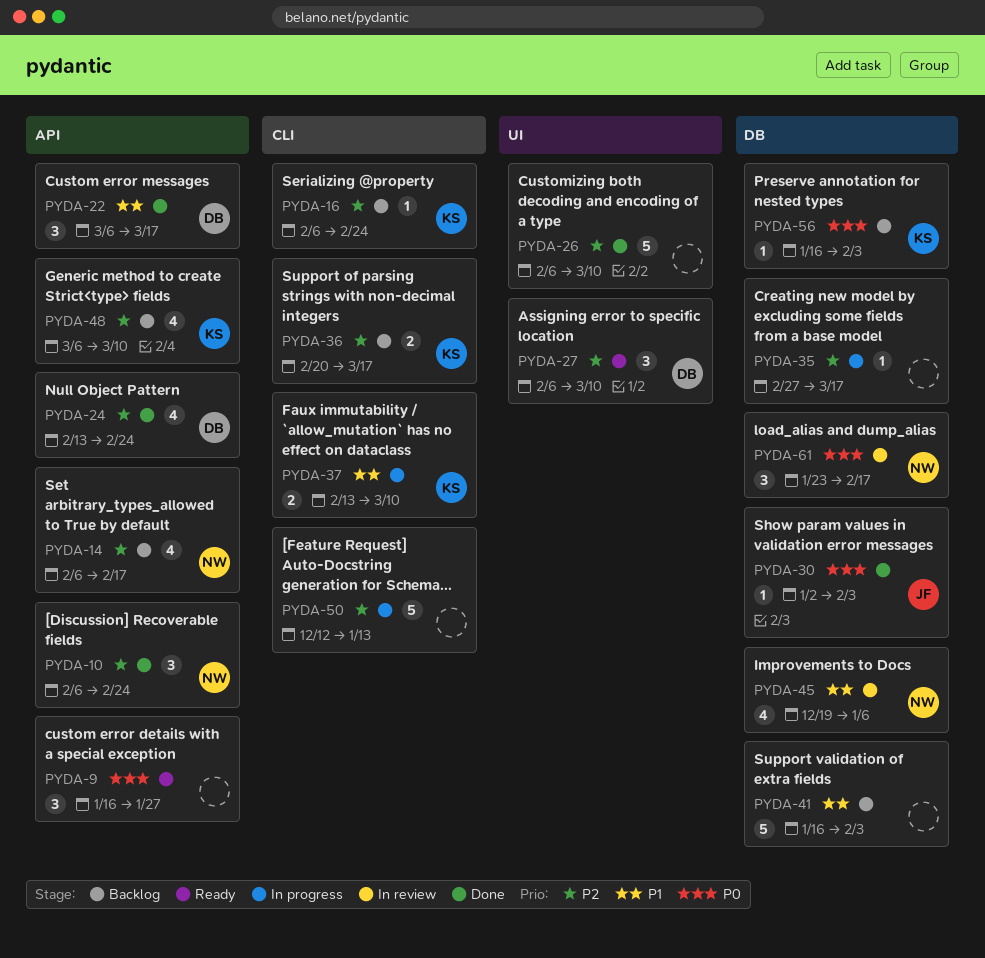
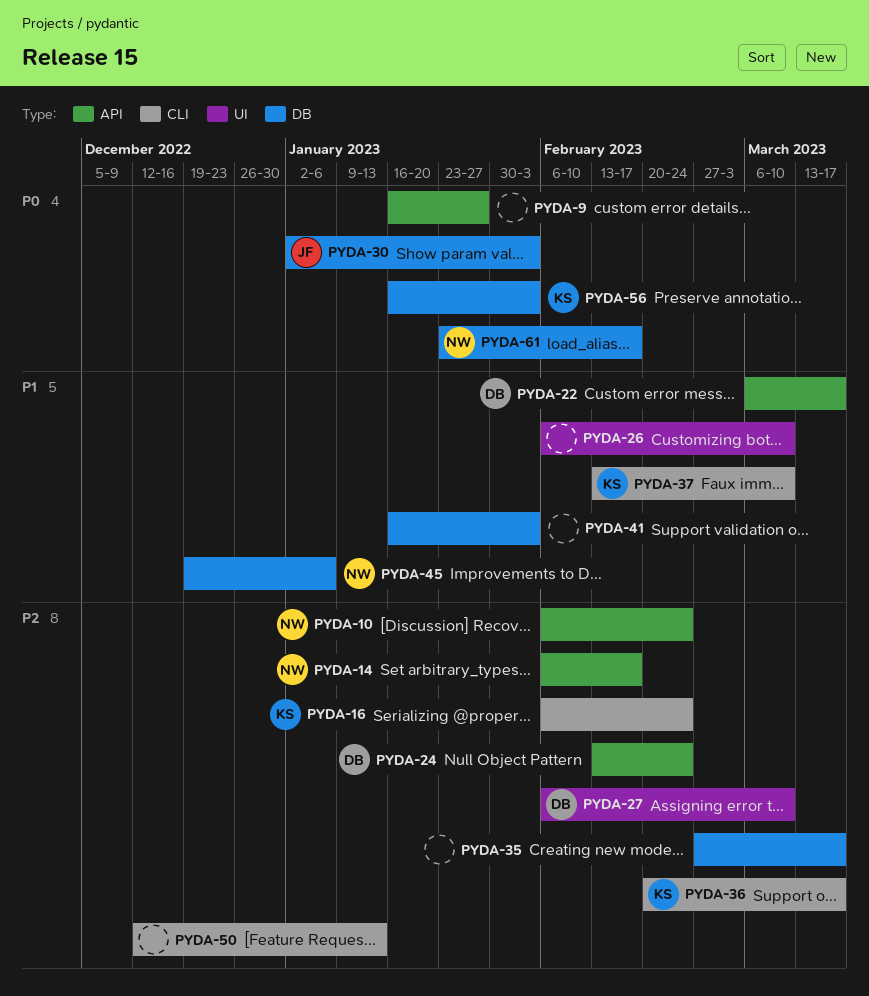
PYDA-26, priority: P2 -> P1
PYDA-48: present -> none

